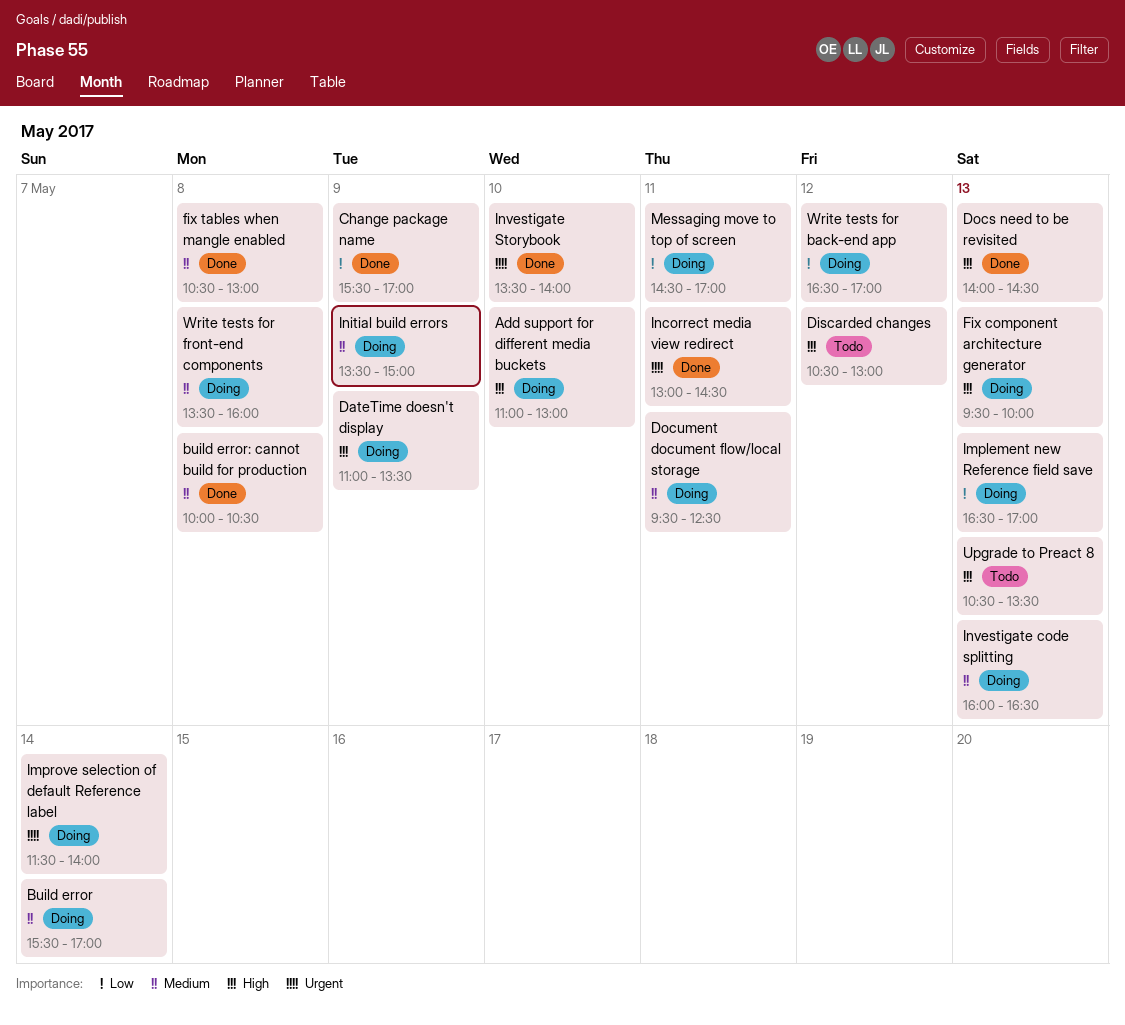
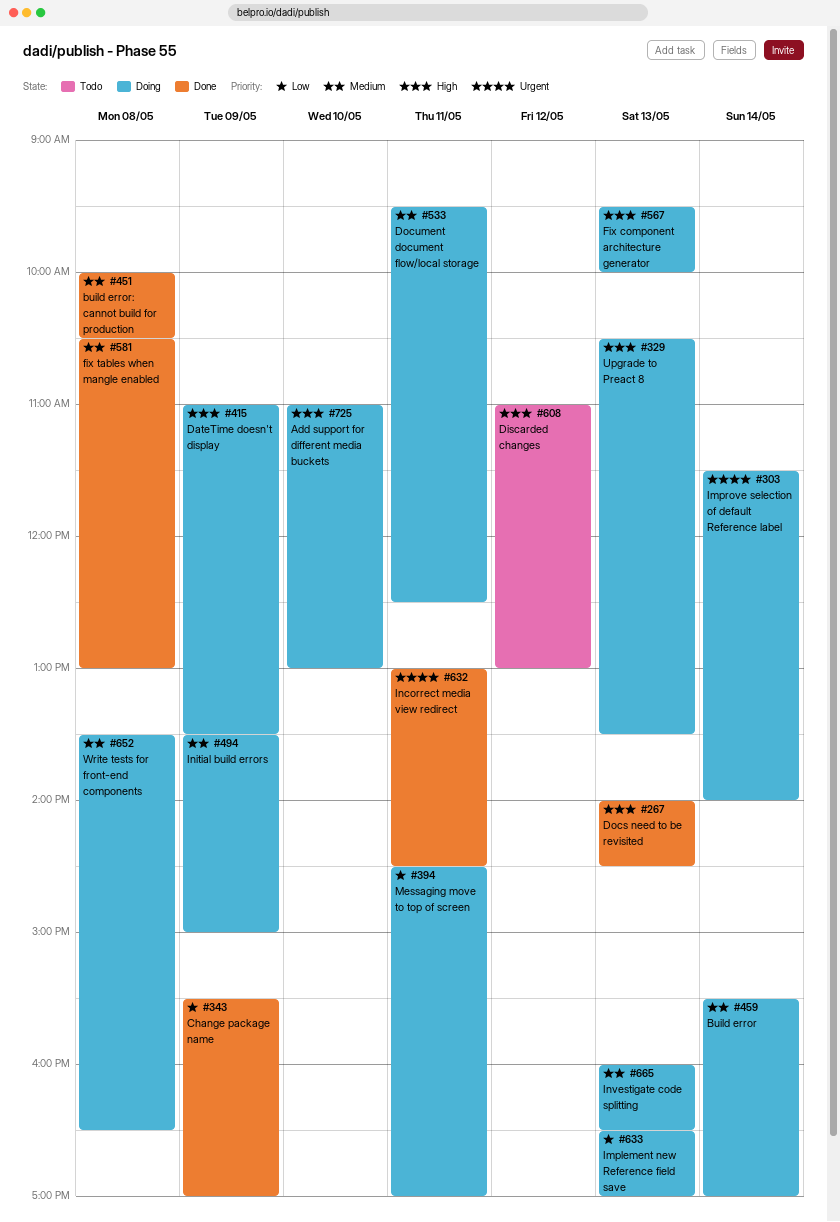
Discarded changes, begins: 10:30 -> 11:00
Investigate Storybook: present -> none
Upgrade to Preact 8, status: Todo -> Doing
Write tests for back-end app: present -> none
Write tests for front-end components, ends: 16:00 -> 16:30

